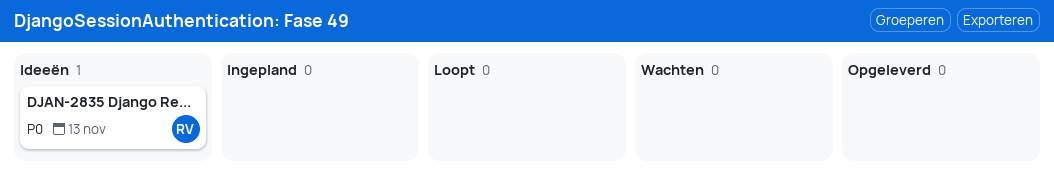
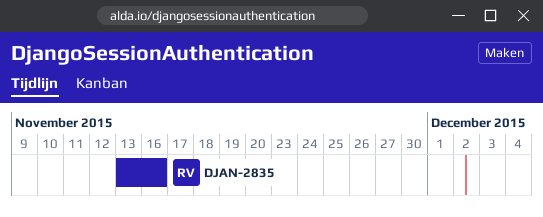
DJAN-2835, due: Nov 13 -> Nov 16

